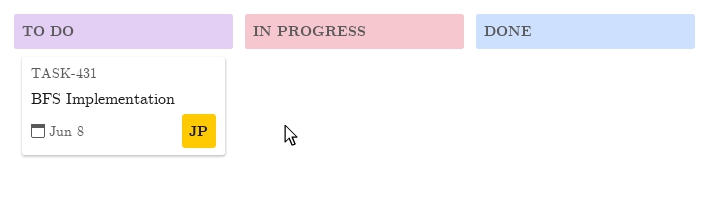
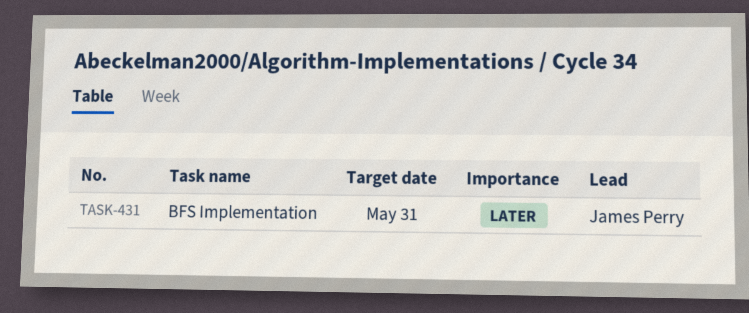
TASK-431, due: Jun 8 -> May 31

